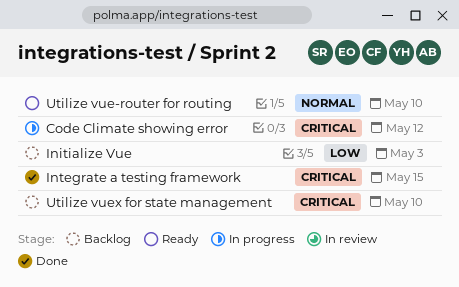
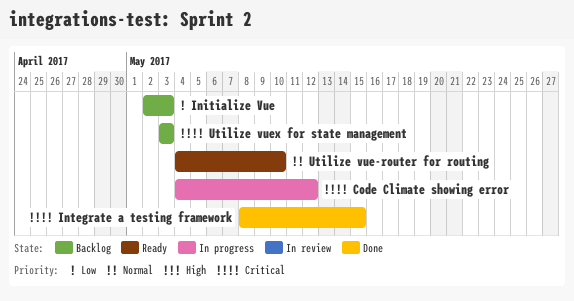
Utilize vuex for state management, due: May 10 -> May 3

